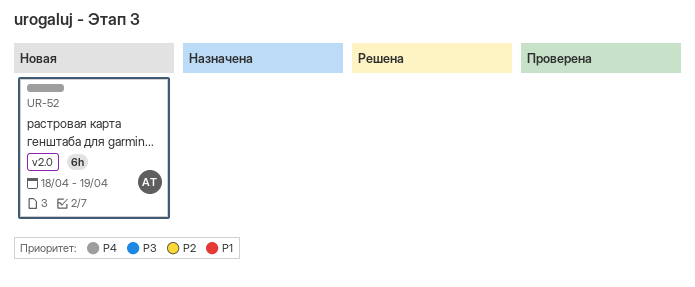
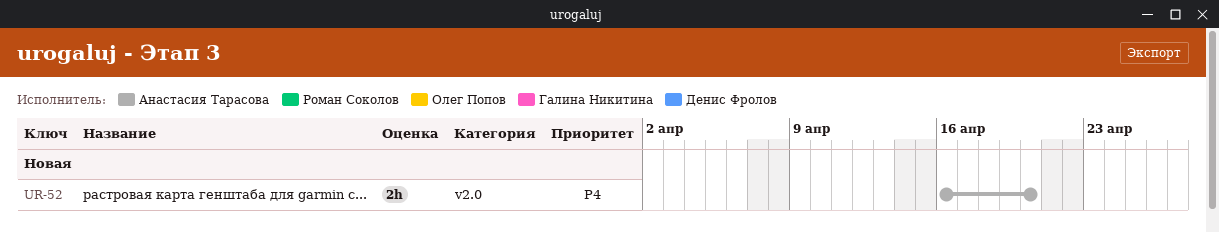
UR-52, estimate: 6h -> 2h
UR-52, start: Apr 18 -> Apr 16
UR-52, due: Apr 19 -> Apr 20

